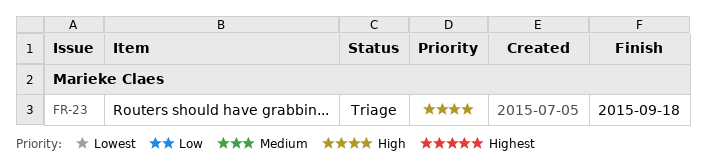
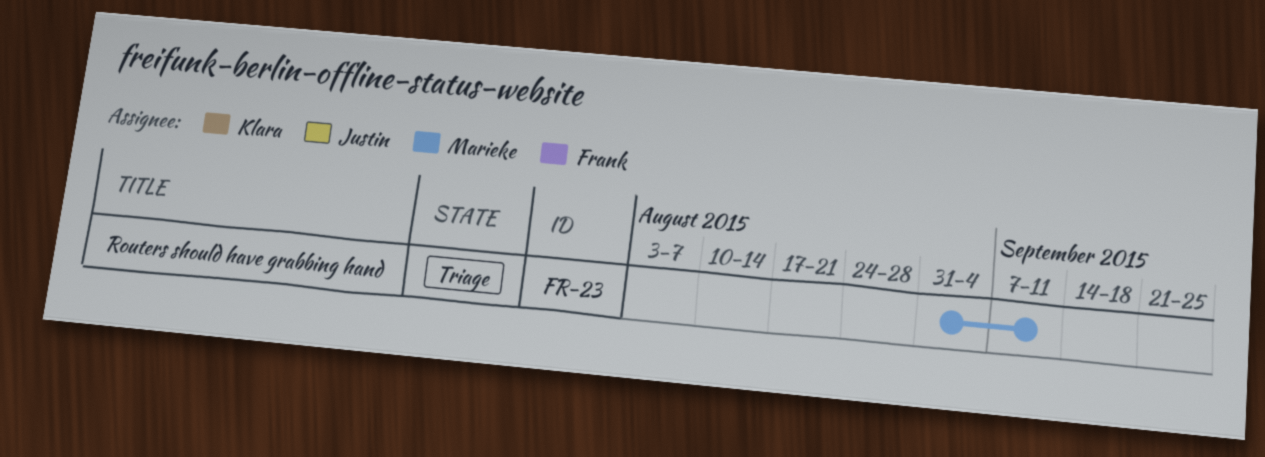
FR-23, due: Sep 18 -> Sep 11

